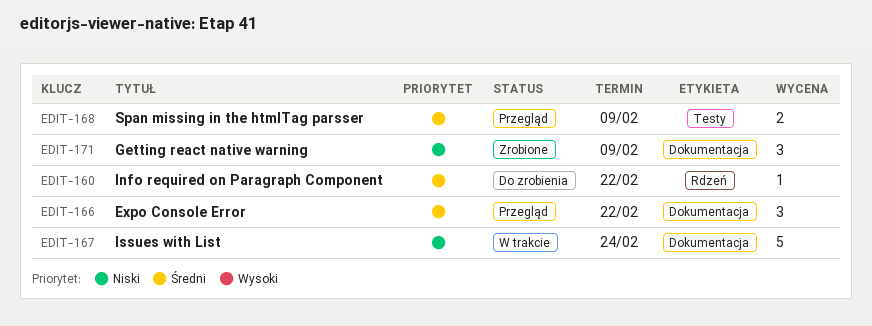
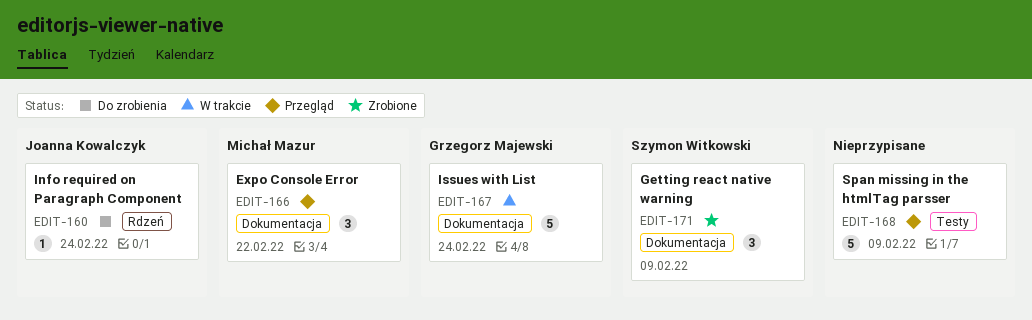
EDIT-160, due: Feb 22 -> Feb 24
EDIT-168, estimate: 2 -> 5

